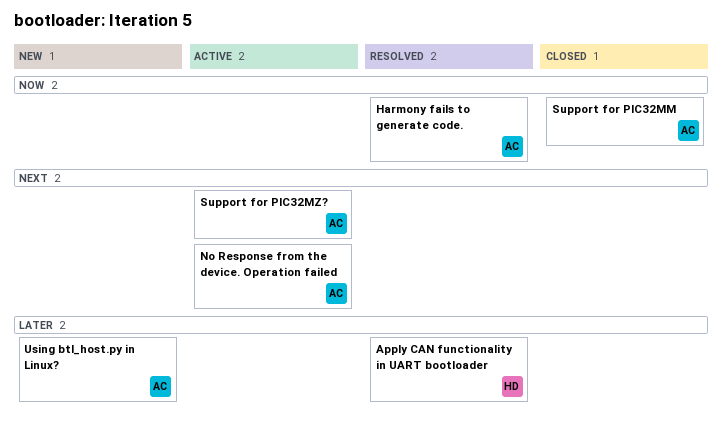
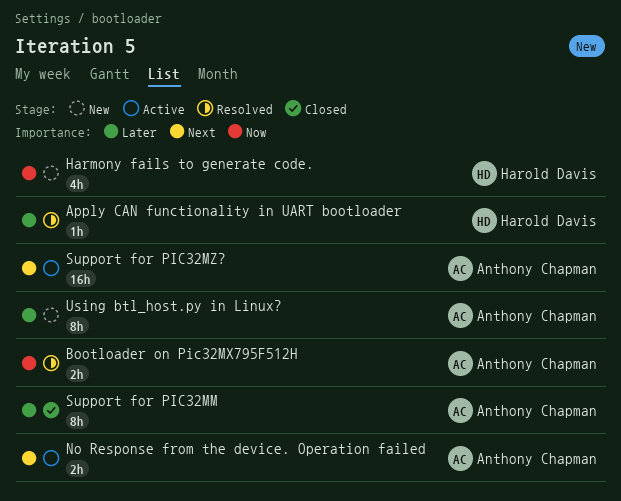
Bootloader on Pic32MX795F512H: none -> present
Harmony fails to generate code., status: Resolved -> New
Harmony fails to generate code., owner: Anthony Chapman -> Harold Davis
Support for PIC32MM, priority: Now -> Later

